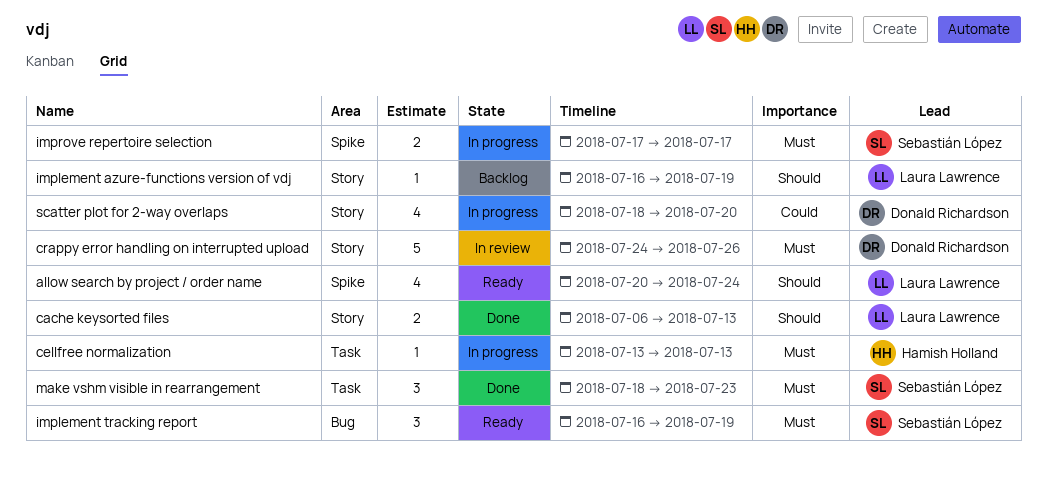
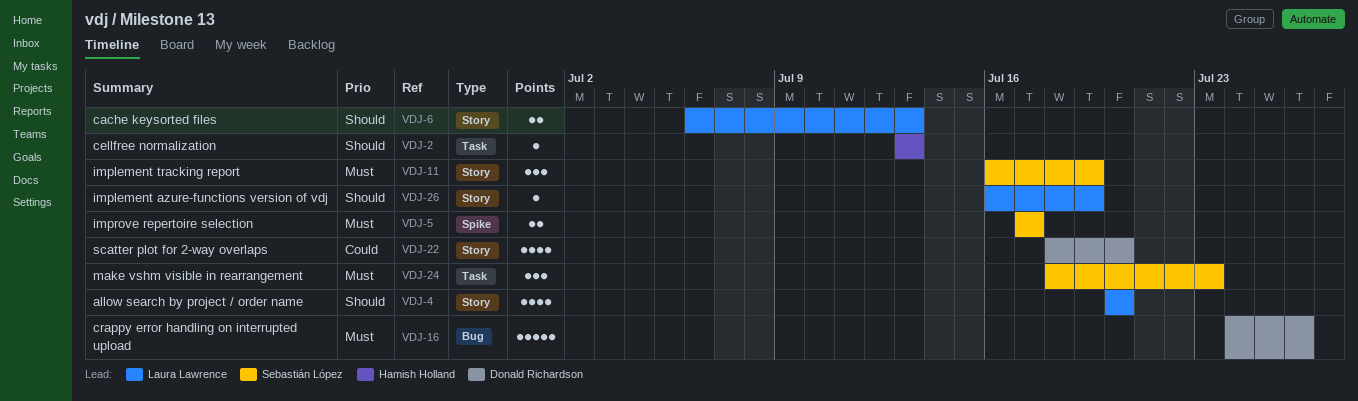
allow search by project / order name, label: Spike -> Story
allow search by project / order name, due: Jul 24 -> Jul 20
cellfree normalization, priority: Must -> Should
crappy error handling on interrupted upload, label: Story -> Bug
implement tracking report, label: Bug -> Story

